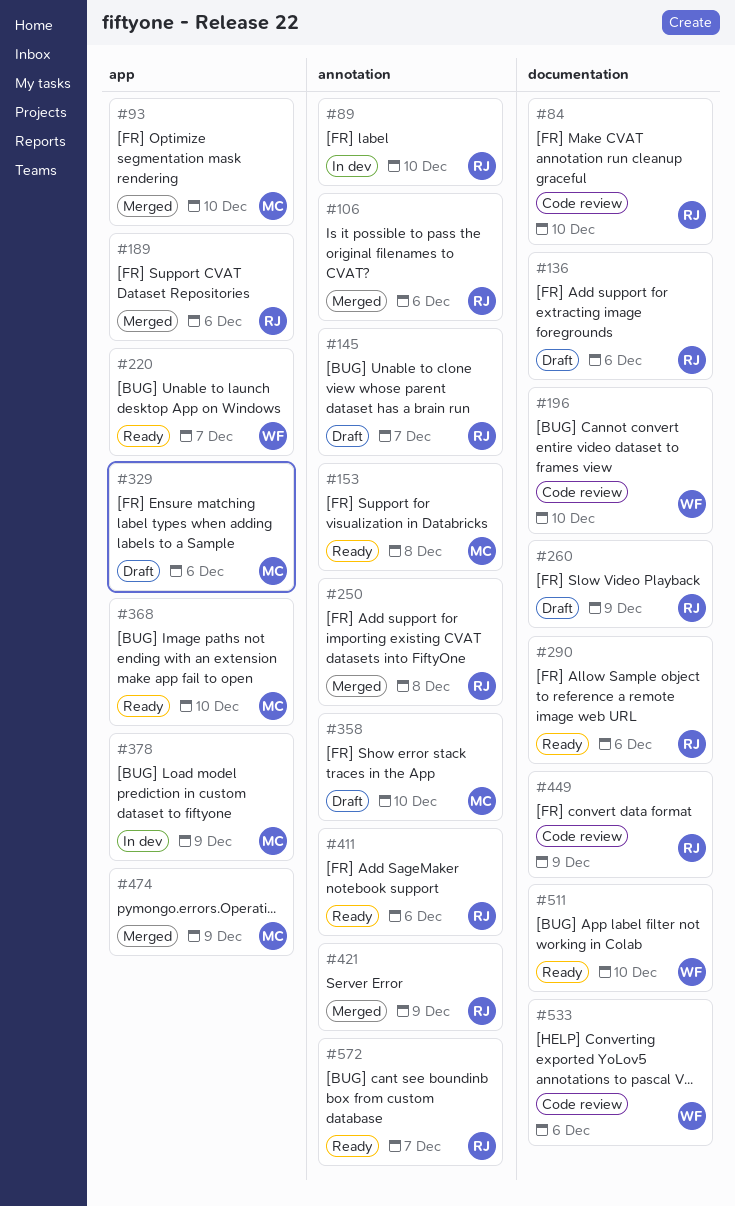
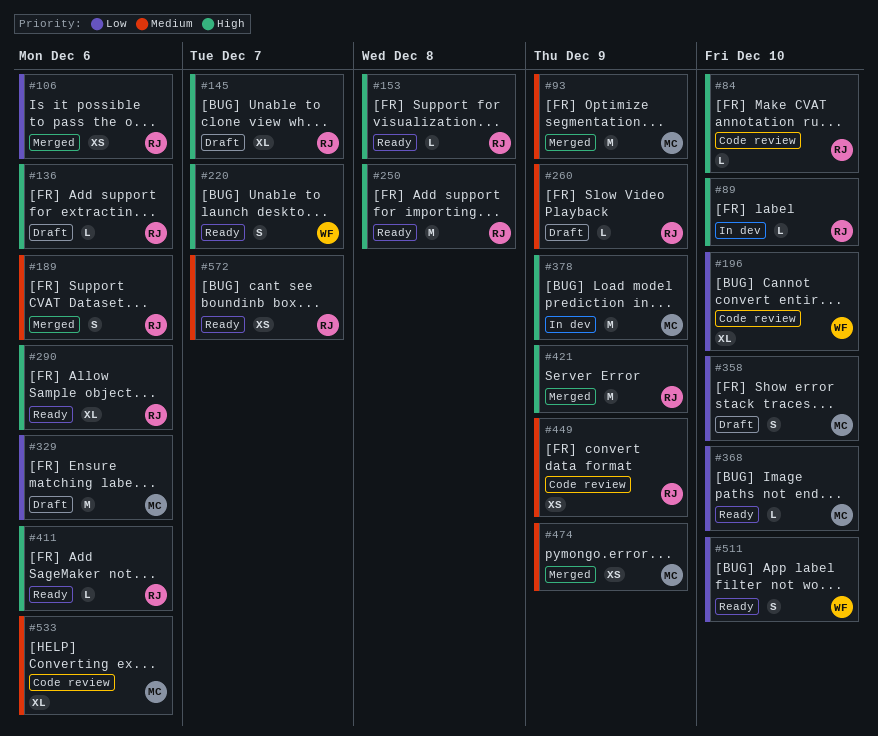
#93, due: Dec 10 -> Dec 9
#153, owner: MC -> RJ
#250, status: Merged -> Ready
#533, owner: WF -> MC

